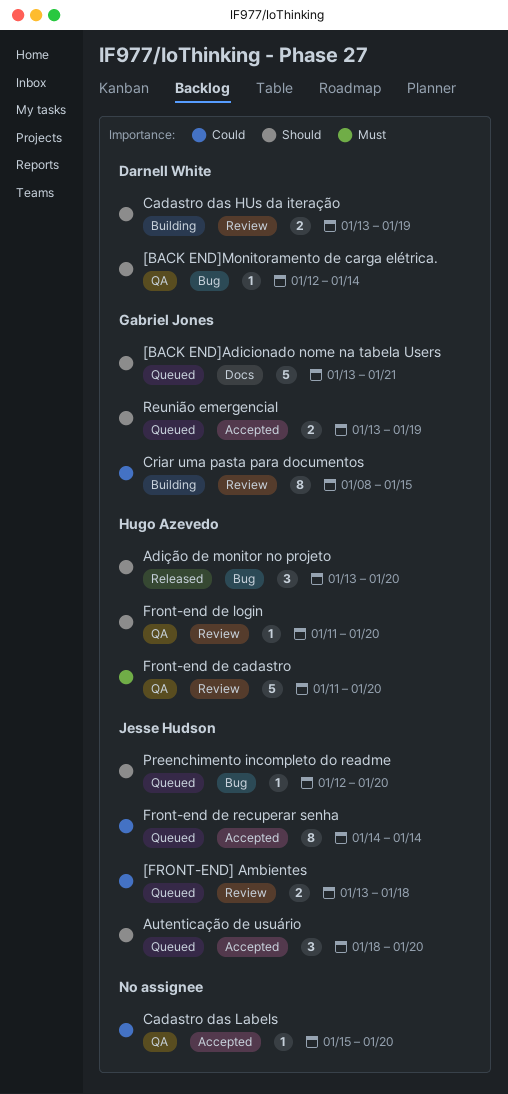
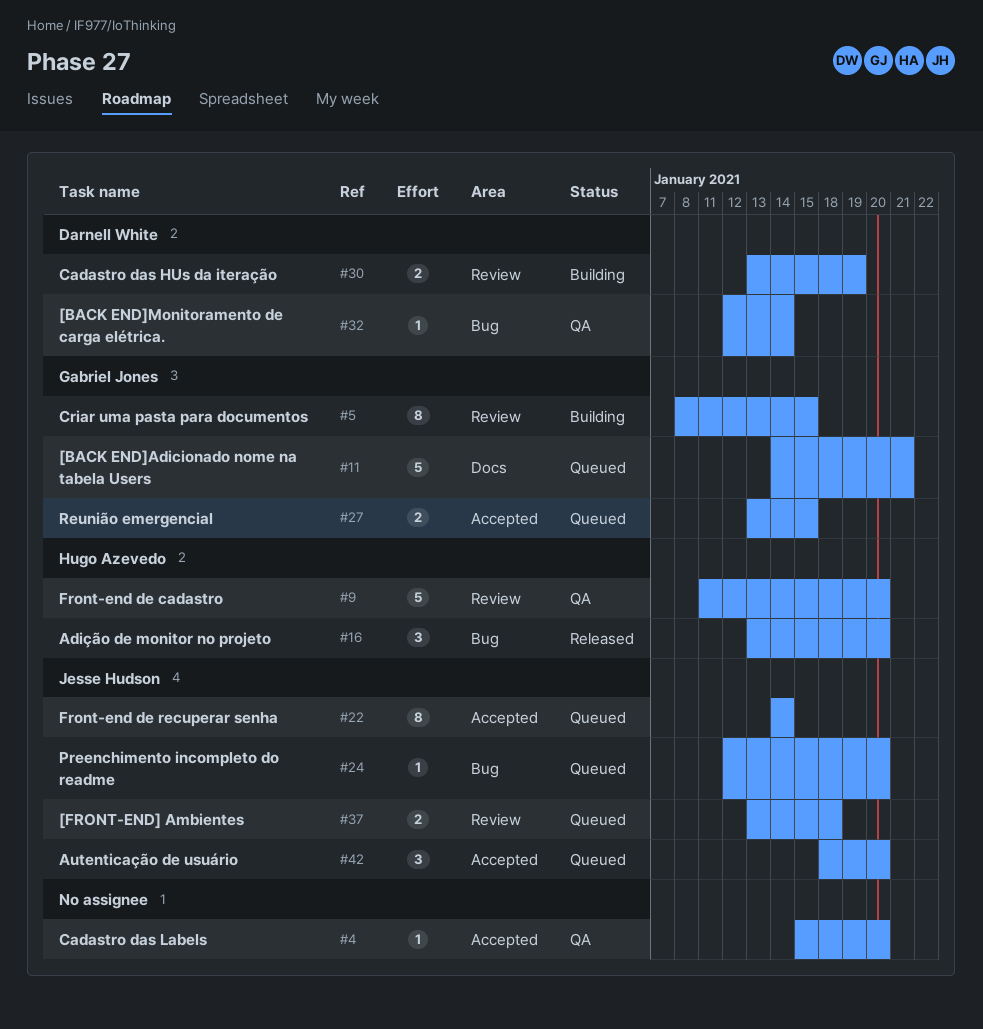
[BACK END]Adicionado nome na tabela Users, start: Jan 13 -> Jan 14
Front-end de login: present -> none
Reunião emergencial, due: Jan 19 -> Jan 15

